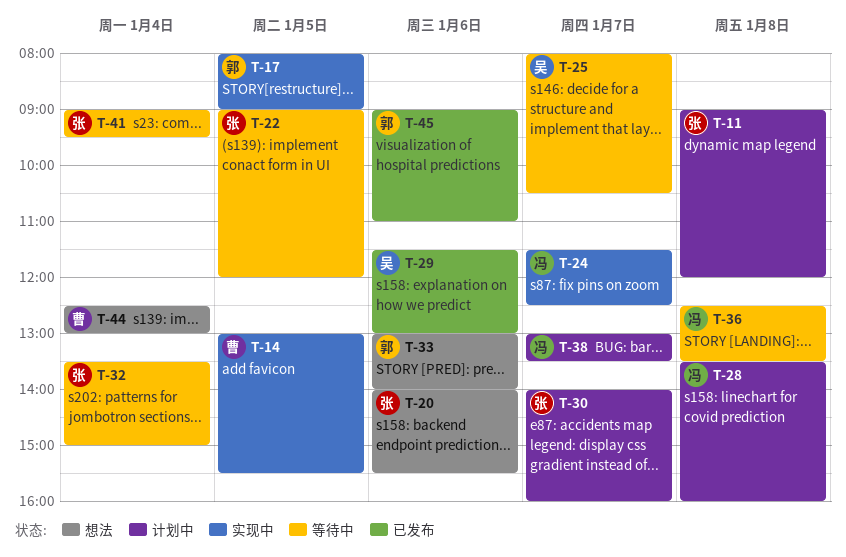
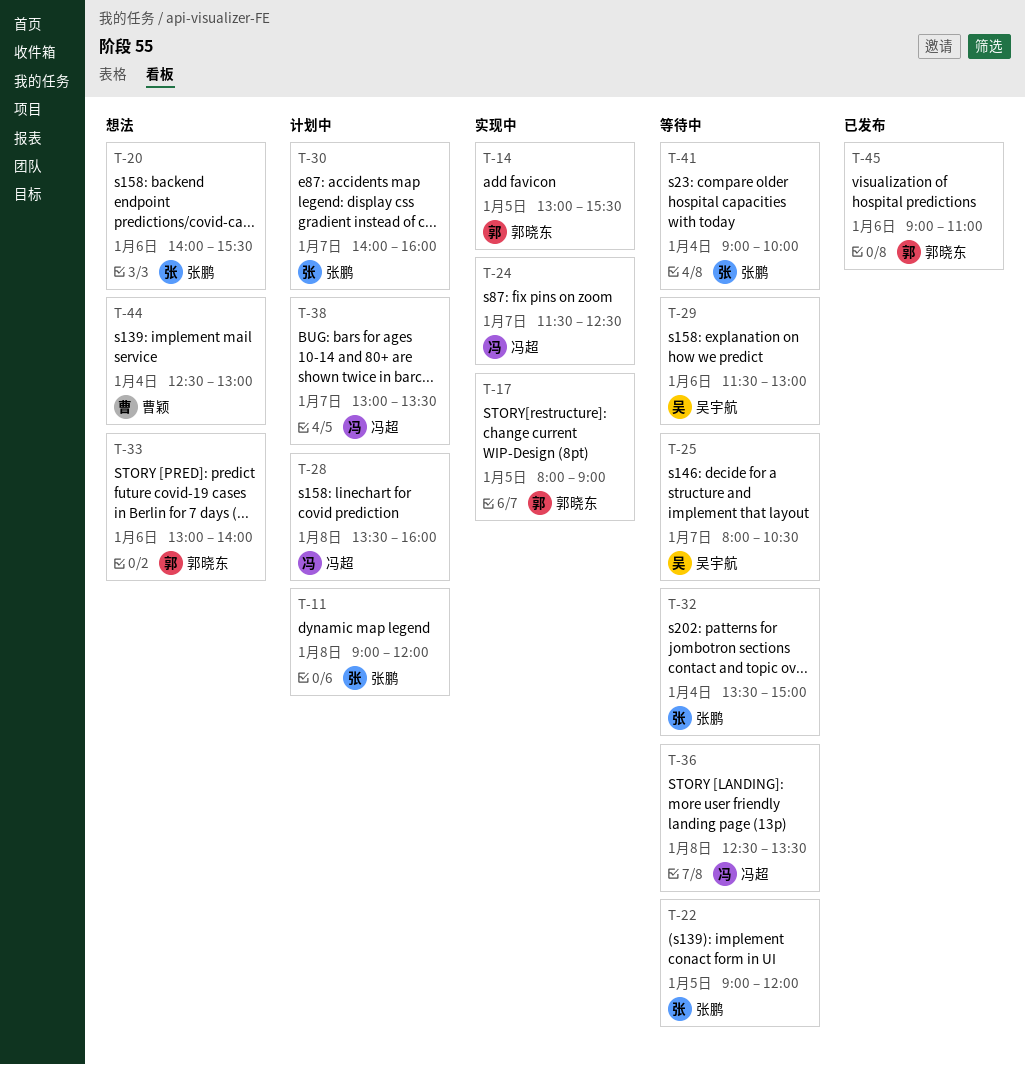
T-14, owner: 曹颖 -> 郭晓东
T-29, status: 已发布 -> 等待中
T-41, ends: 09:30 -> 10:00

